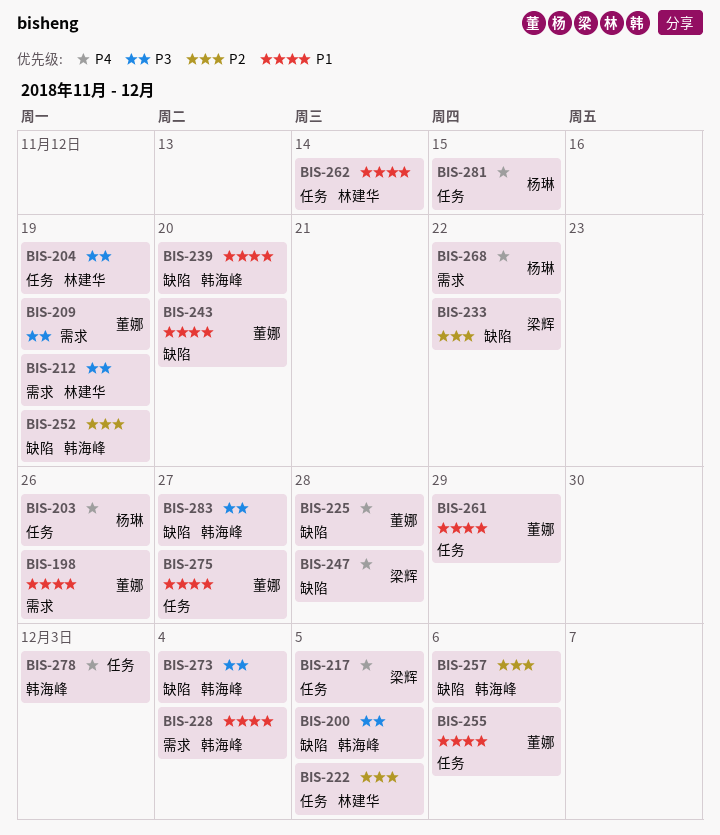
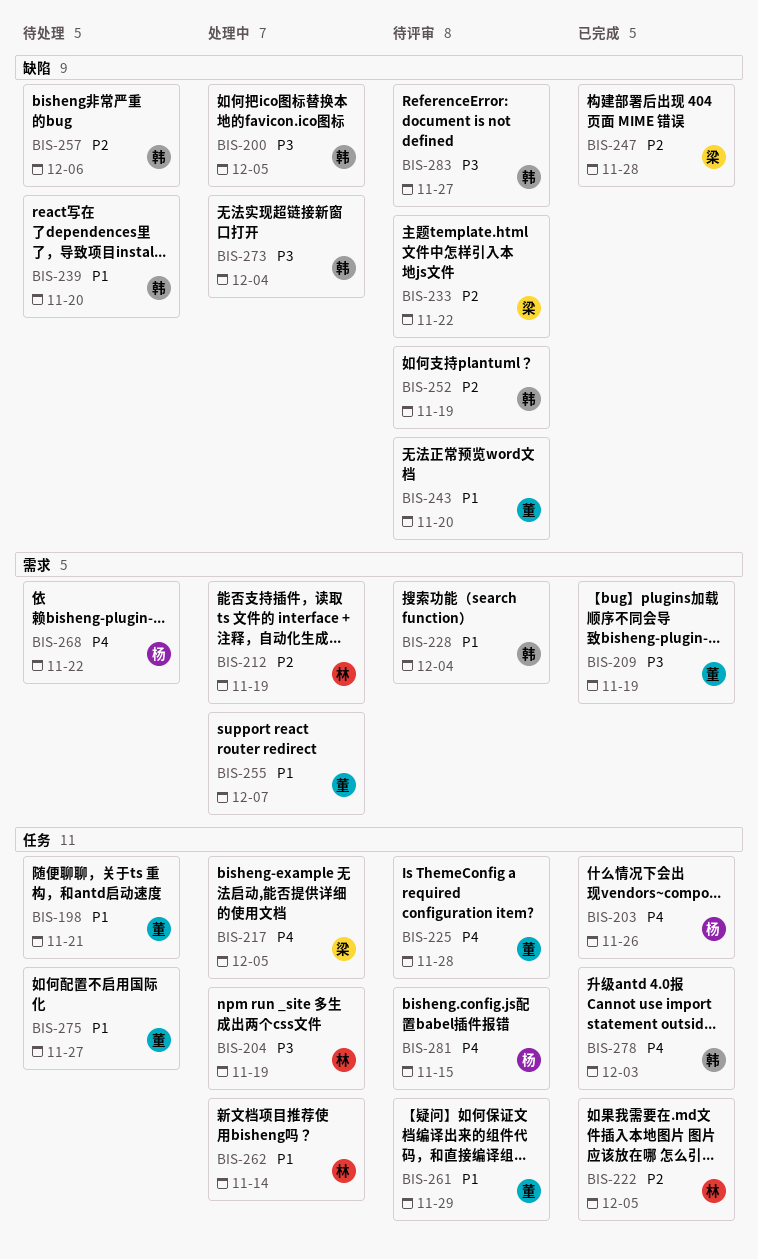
BIS-198, label: 需求 -> 任务
BIS-198, due: Nov 26 -> Nov 21
BIS-212, priority: P3 -> P2
BIS-225, label: 缺陷 -> 任务
BIS-247, priority: P4 -> P2
BIS-255, label: 任务 -> 需求
BIS-255, due: Dec 6 -> Dec 7

